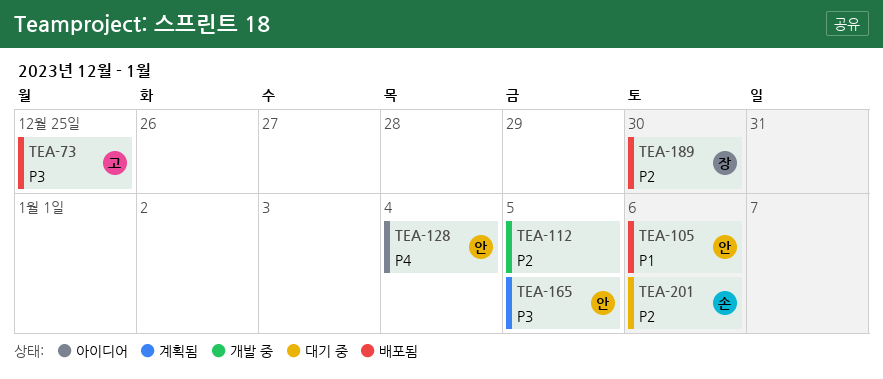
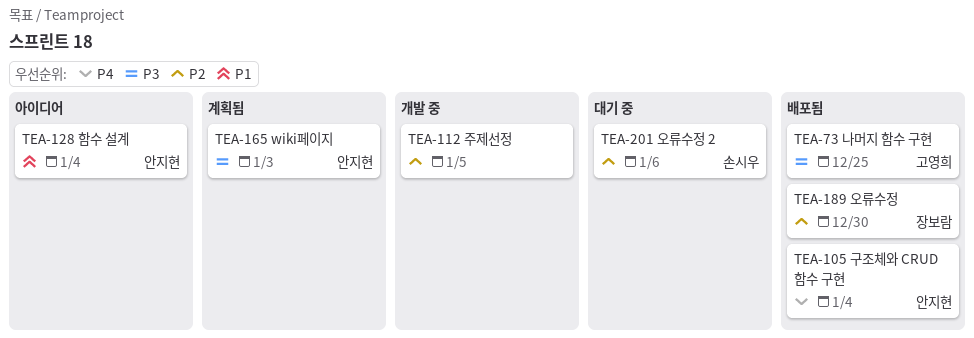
TEA-105, priority: P1 -> P4
TEA-105, due: Jan 6 -> Jan 4
TEA-128, priority: P4 -> P1
TEA-165, due: Jan 5 -> Jan 3

